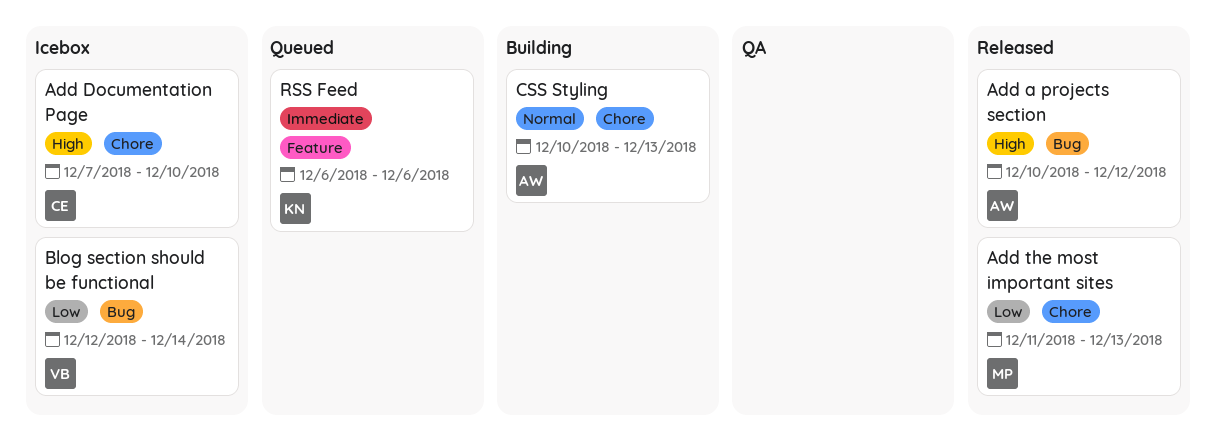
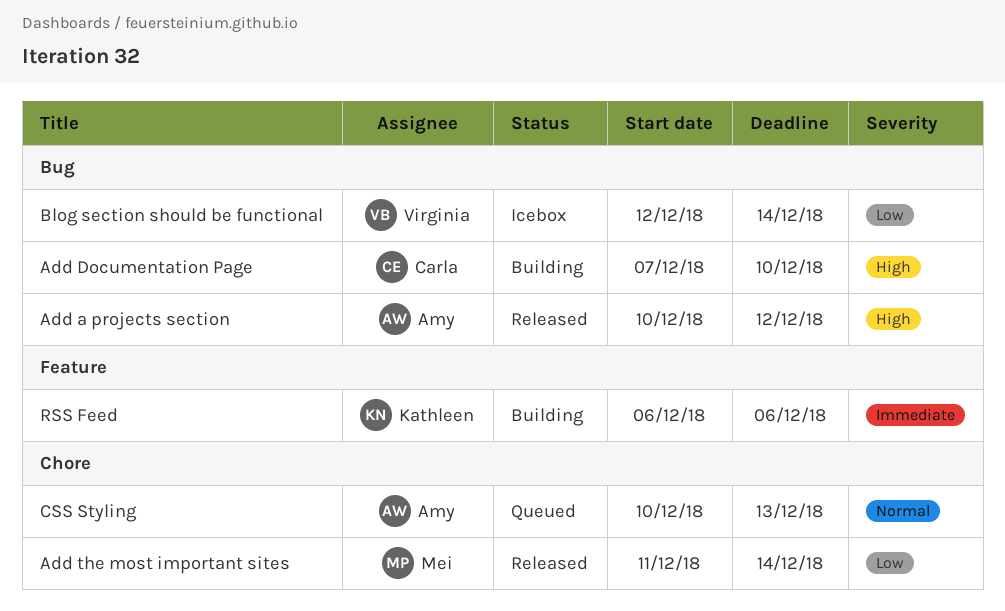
Add Documentation Page, status: Icebox -> Building
Add Documentation Page, label: Chore -> Bug
Add the most important sites, due: Dec 13 -> Dec 14
CSS Styling, status: Building -> Queued
RSS Feed, status: Queued -> Building

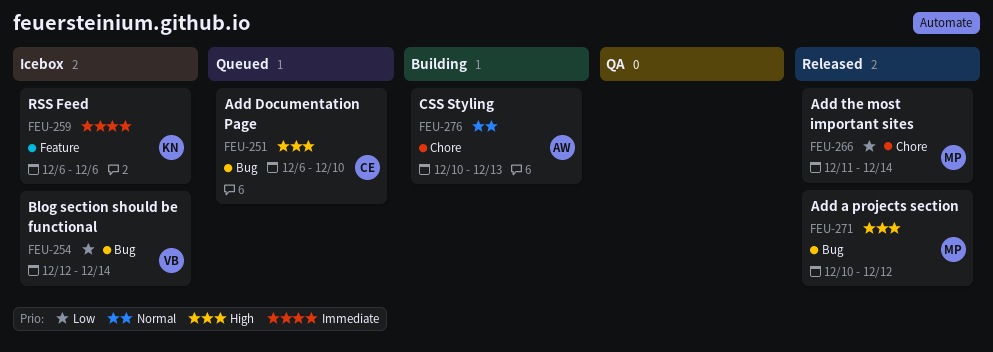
Add a projects section, owner: Amy -> Mei
Add Documentation Page, status: Building -> Queued
Add Documentation Page, start: Dec 7 -> Dec 6
CSS Styling, status: Queued -> Building
RSS Feed, status: Building -> Icebox

